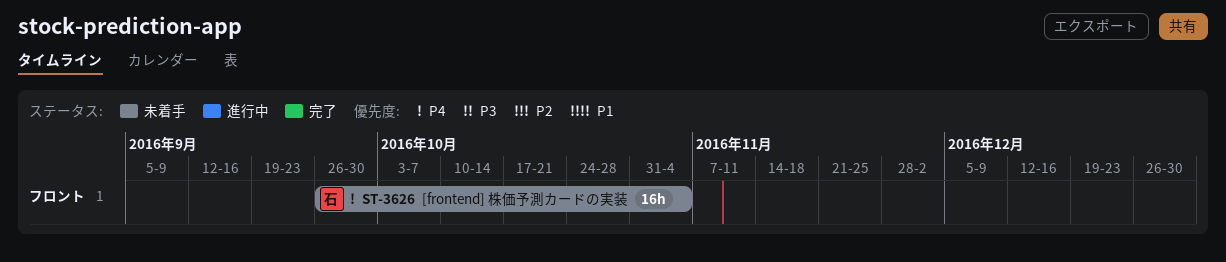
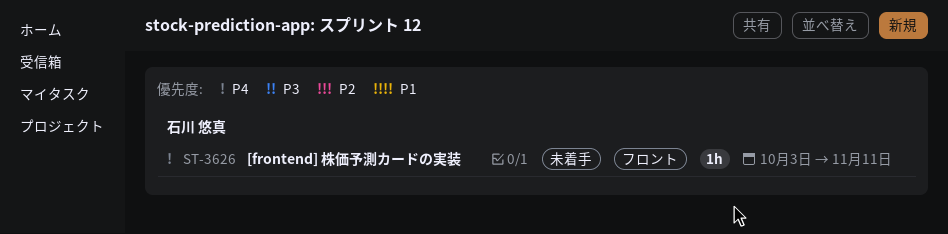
ST-3626, estimate: 16h -> 1h
ST-3626, start: Sep 26 -> Oct 3
ST-3626, due: Nov 4 -> Nov 11

